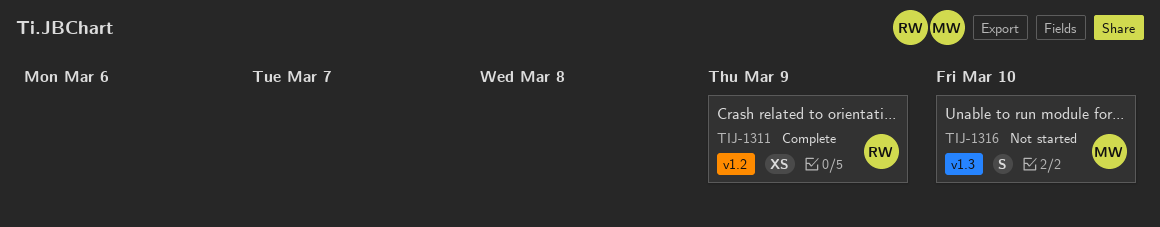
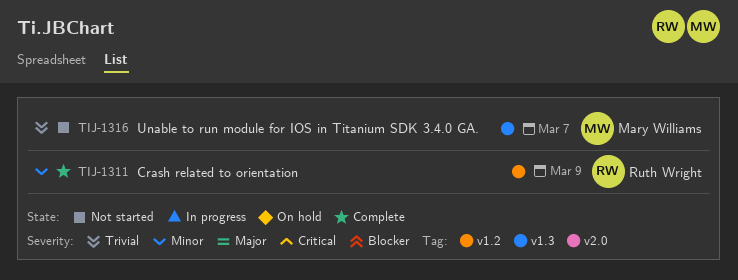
TIJ-1316, due: Mar 10 -> Mar 7

